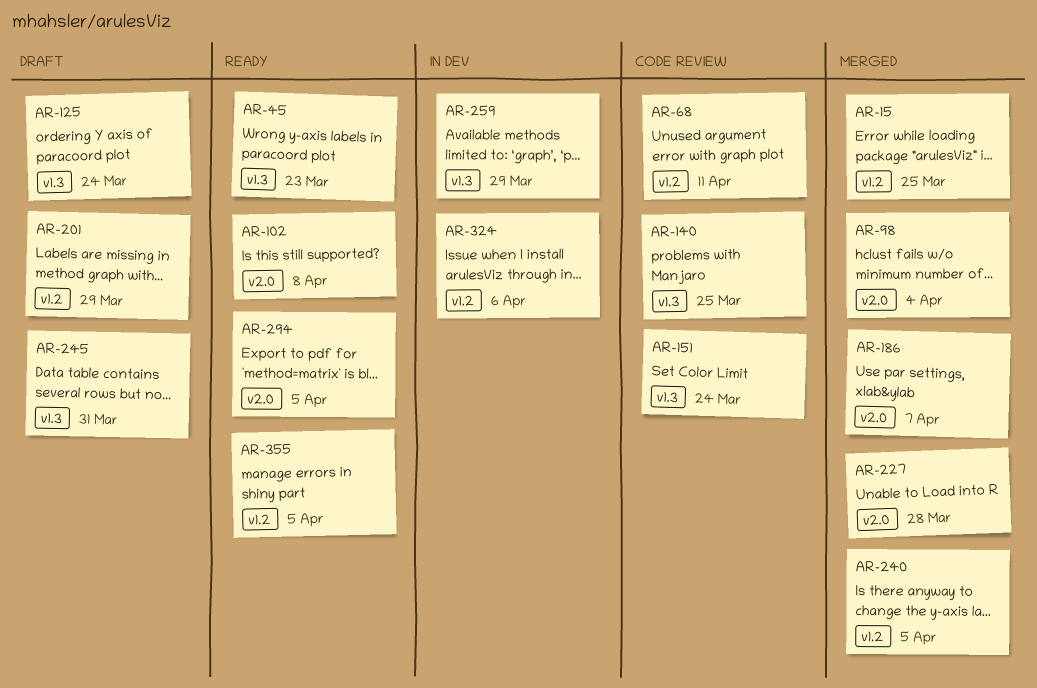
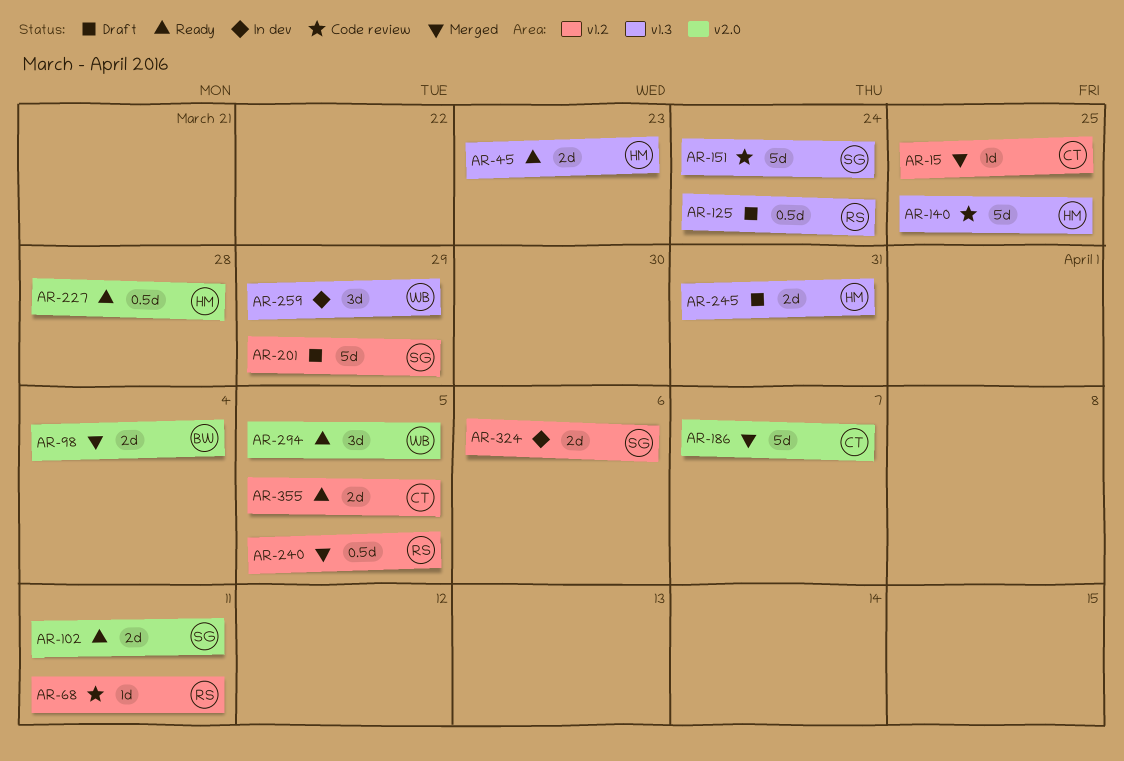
AR-102, due: Apr 8 -> Apr 11
AR-227, status: Merged -> Ready

